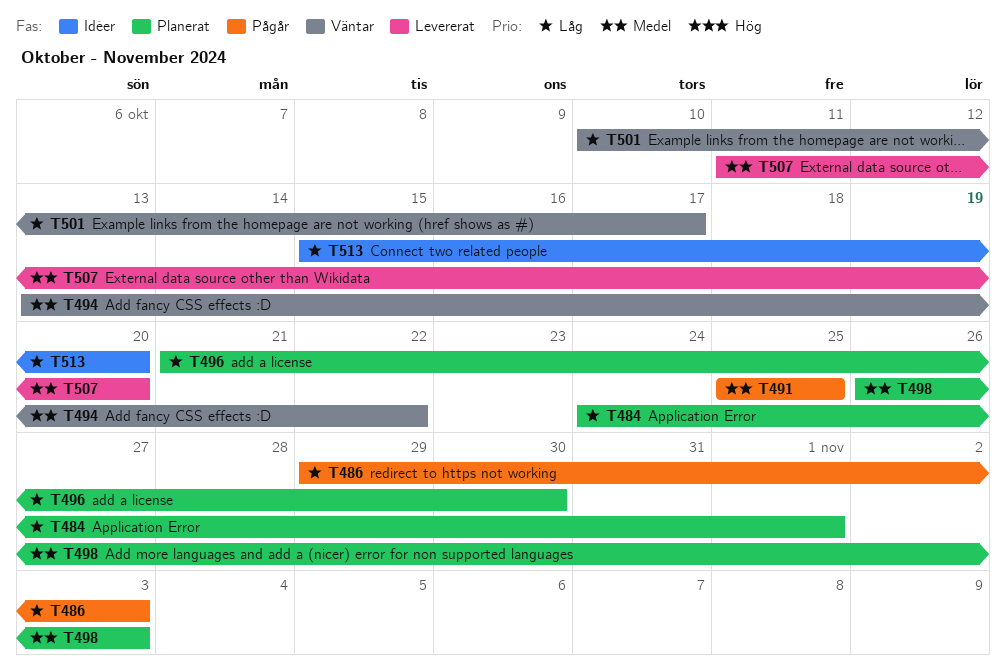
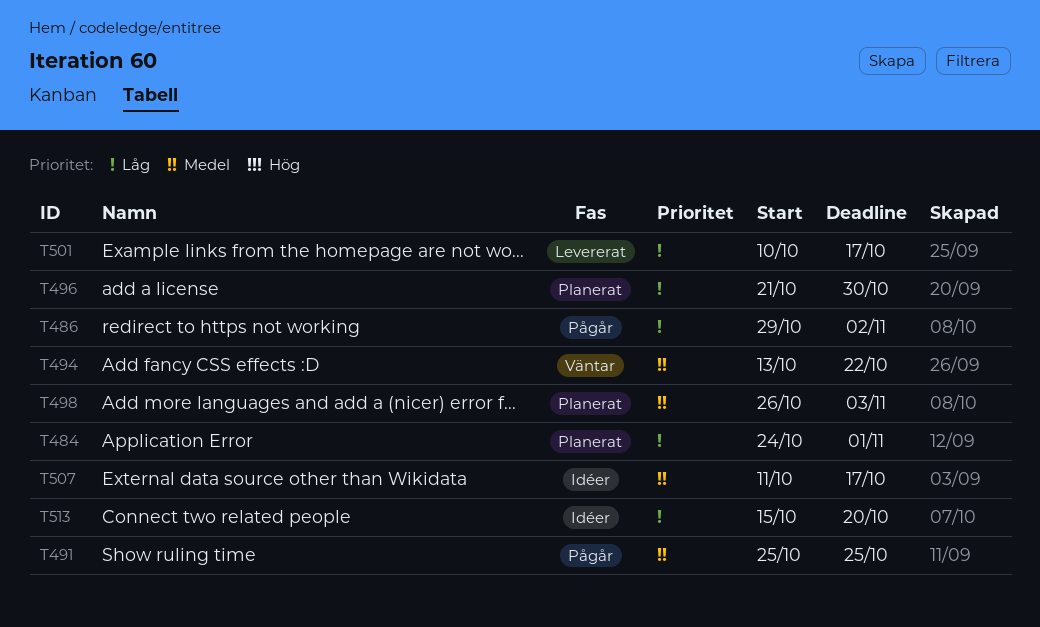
T486, due: Nov 3 -> Nov 2
T501, status: Väntar -> Levererat
T507, status: Levererat -> Idéer
T507, due: Oct 20 -> Oct 17

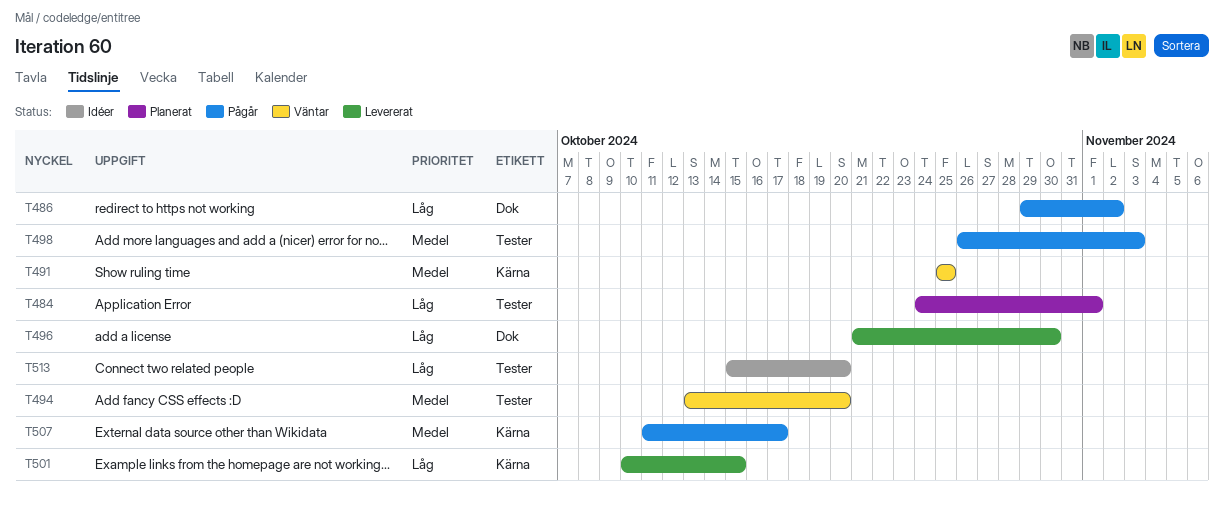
T491, status: Pågår -> Väntar
T494, due: Oct 22 -> Oct 20
T496, status: Planerat -> Levererat
T498, status: Planerat -> Pågår
T501, due: Oct 17 -> Oct 15
T507, status: Idéer -> Pågår

